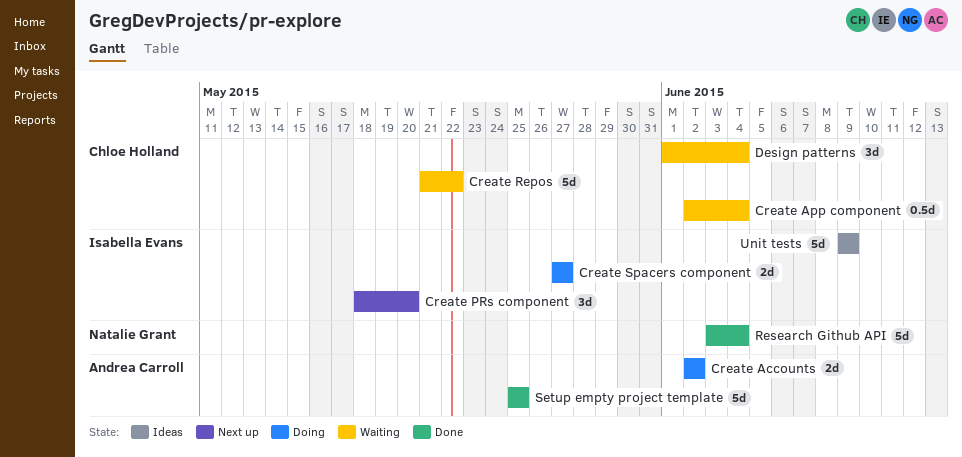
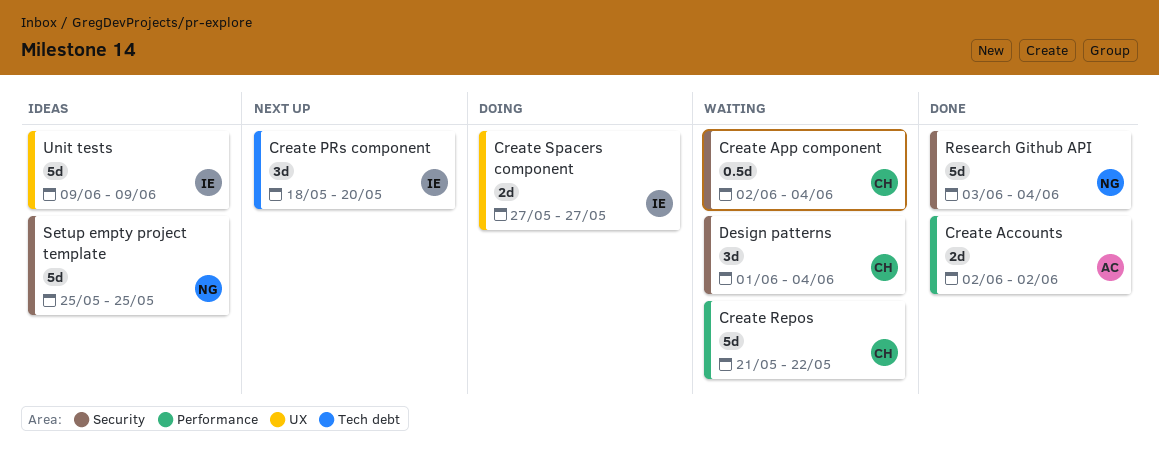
Create Accounts, status: Doing -> Done
Setup empty project template, status: Done -> Ideas
Setup empty project template, owner: Andrea Carroll -> Natalie Grant

